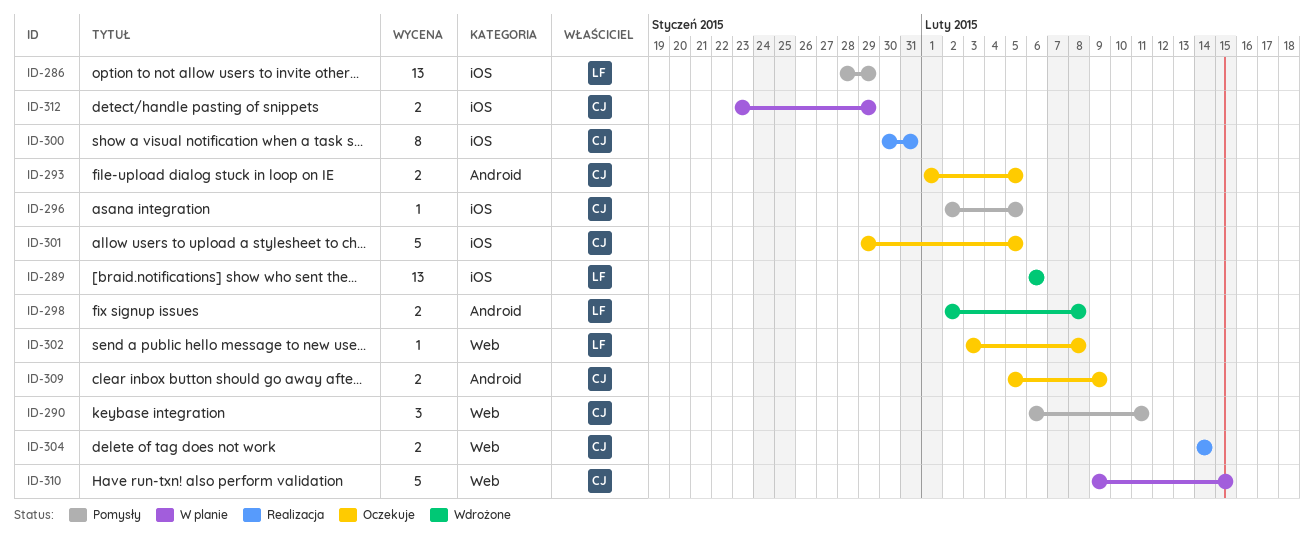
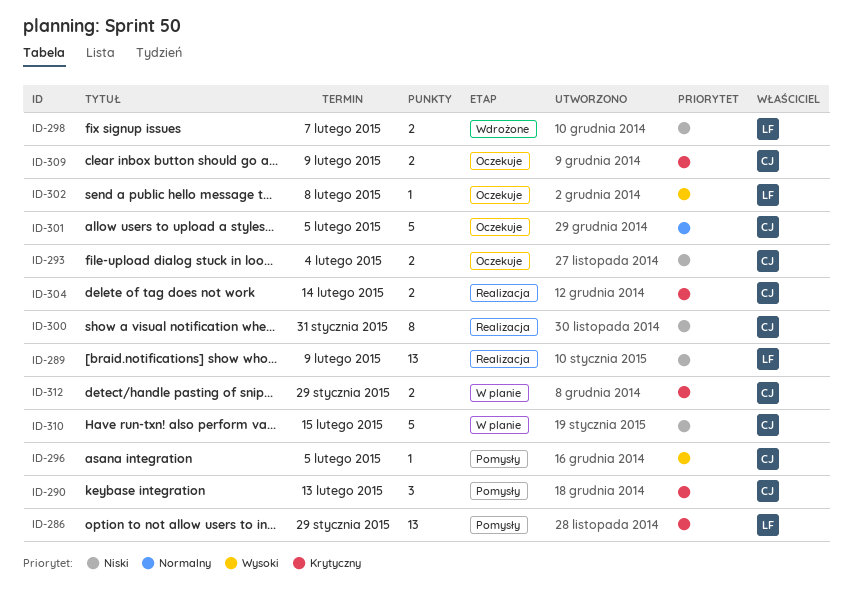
ID-289, status: Wdrożone -> Realizacja
ID-289, due: Feb 6 -> Feb 9
ID-290, due: Feb 11 -> Feb 13
ID-293, due: Feb 5 -> Feb 4
ID-298, due: Feb 8 -> Feb 7

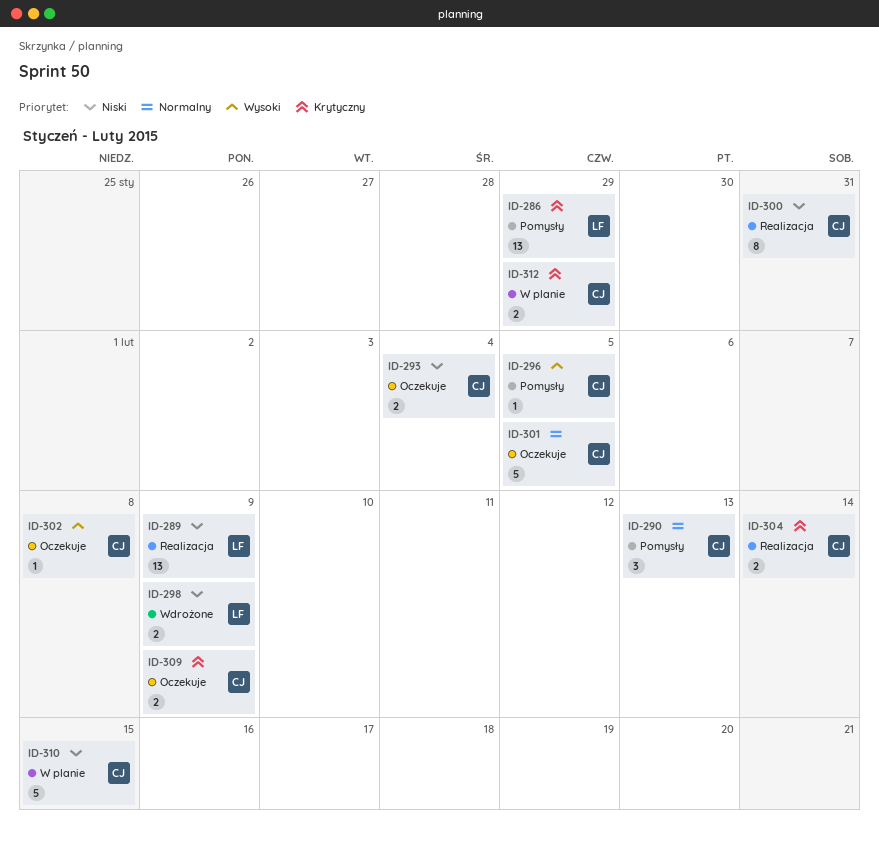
ID-290, priority: Krytyczny -> Normalny
ID-298, due: Feb 7 -> Feb 9
ID-302, owner: LF -> CJ

